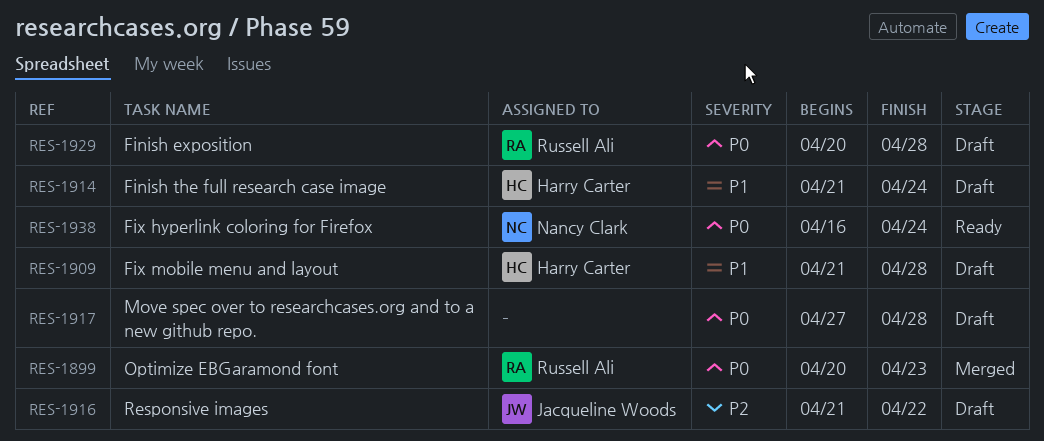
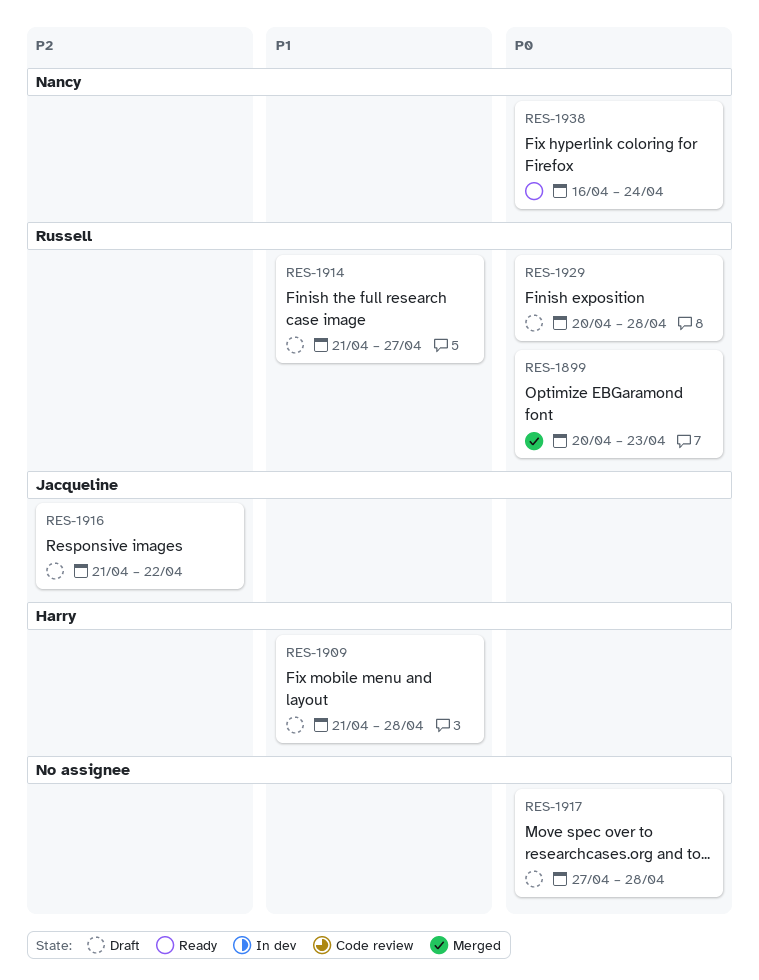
RES-1914, owner: Harry Carter -> Russell Ali
RES-1914, due: Apr 24 -> Apr 27

